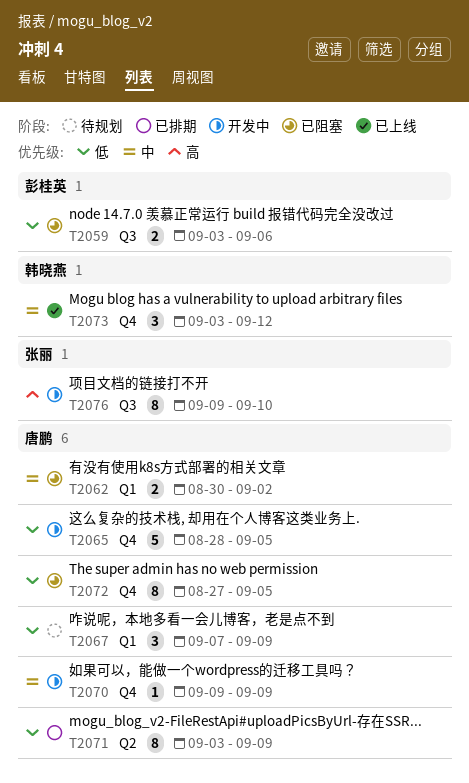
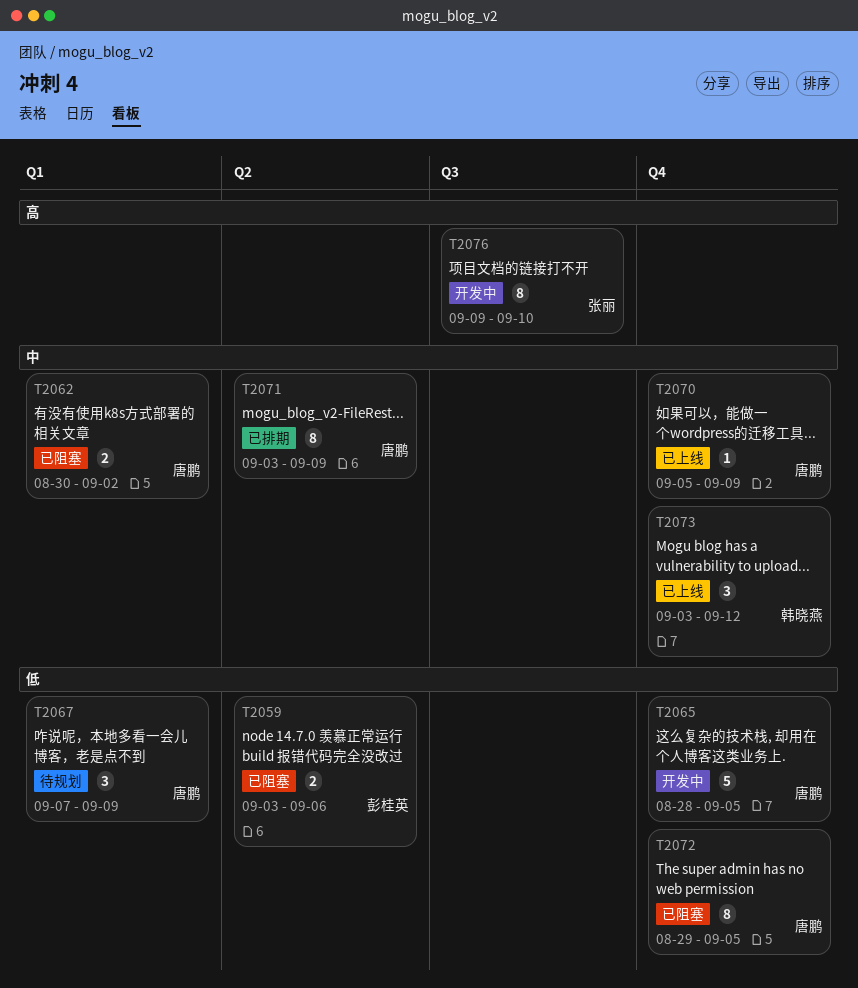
T2059, label: Q3 -> Q2
T2070, status: 开发中 -> 已上线
T2070, start: Sep 9 -> Sep 5
T2071, priority: 低 -> 中
T2072, start: Aug 27 -> Aug 29

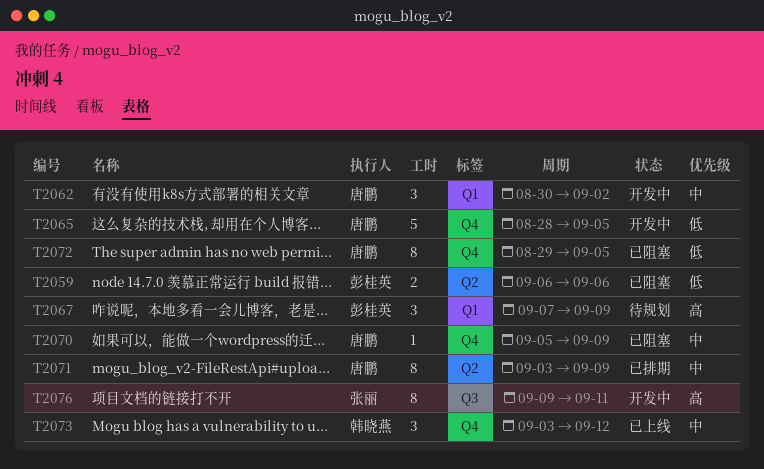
T2059, start: Sep 3 -> Sep 6
T2062, status: 已阻塞 -> 开发中
T2062, estimate: 2 -> 3
T2067, owner: 唐鹏 -> 彭桂英
T2067, priority: 低 -> 高
T2070, status: 已上线 -> 已阻塞
T2076, due: Sep 10 -> Sep 11

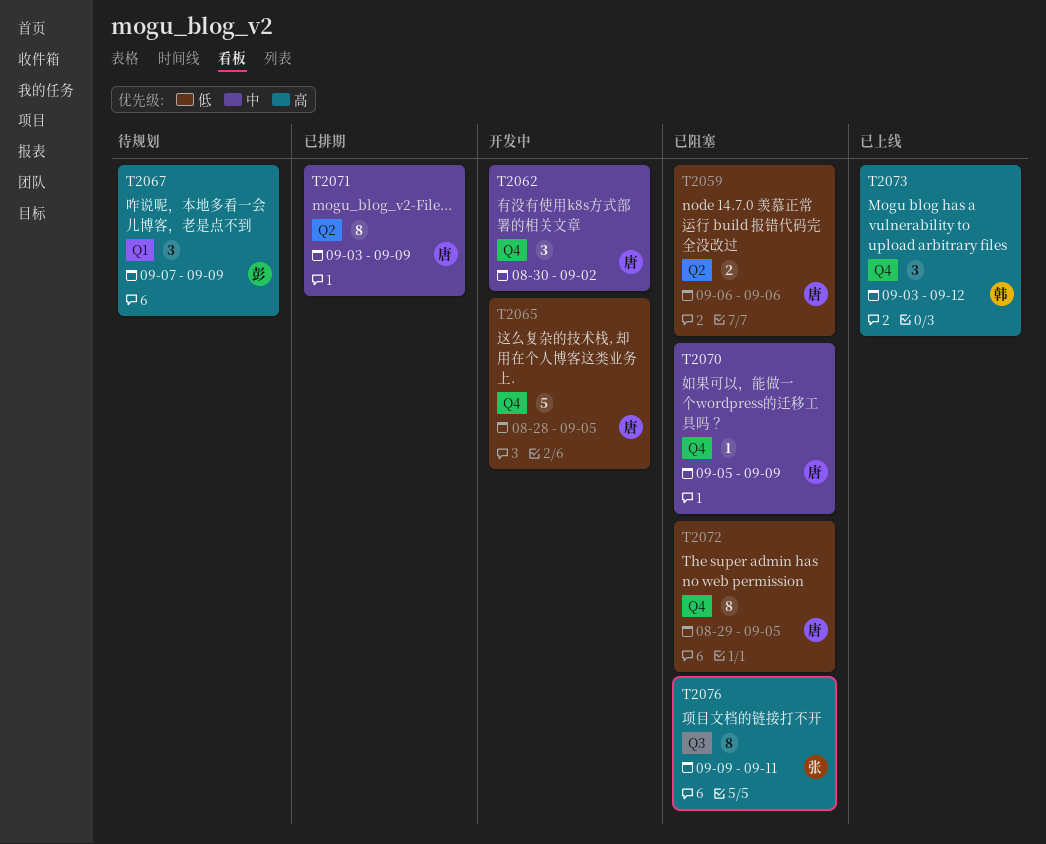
T2059, owner: 彭桂英 -> 唐鹏
T2062, label: Q1 -> Q4
T2073, priority: 中 -> 高
T2076, status: 开发中 -> 已阻塞

